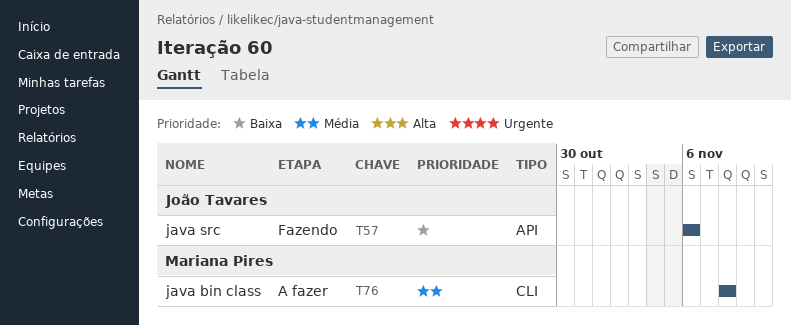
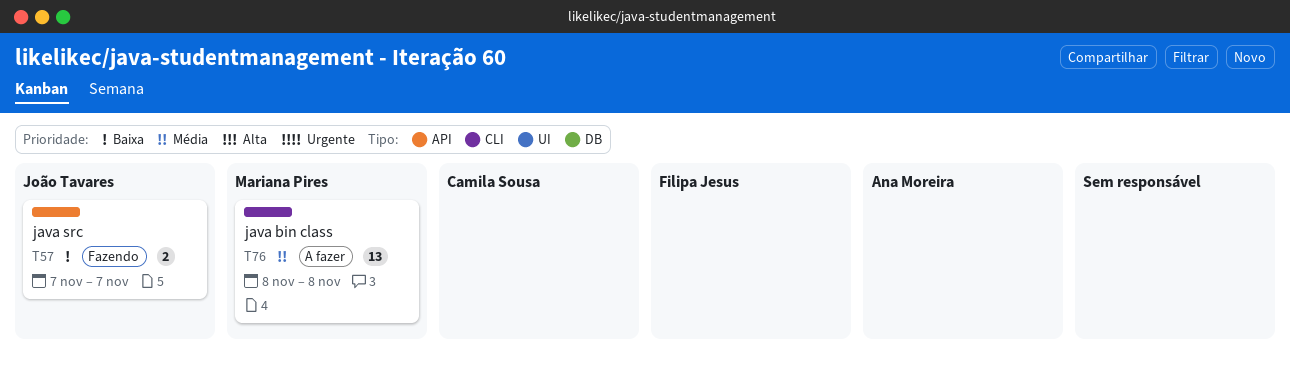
T57, start: Nov 6 -> Nov 7
T57, due: Nov 6 -> Nov 7

